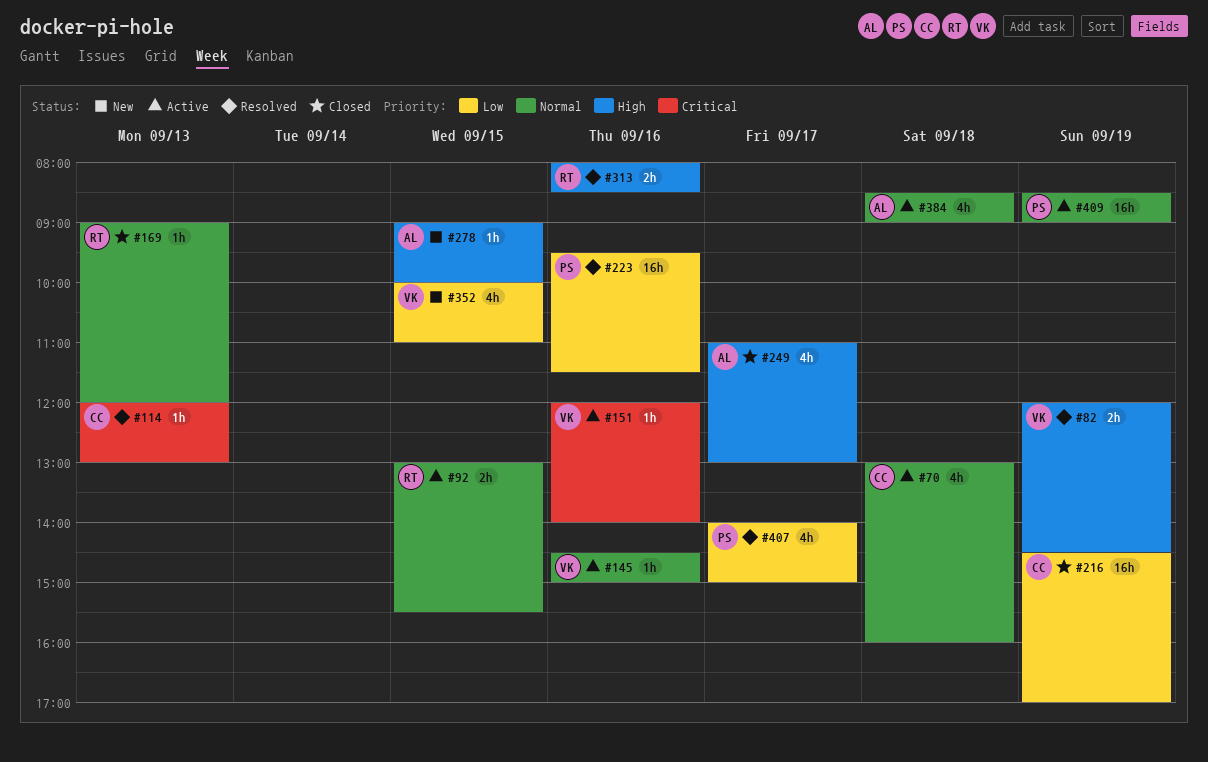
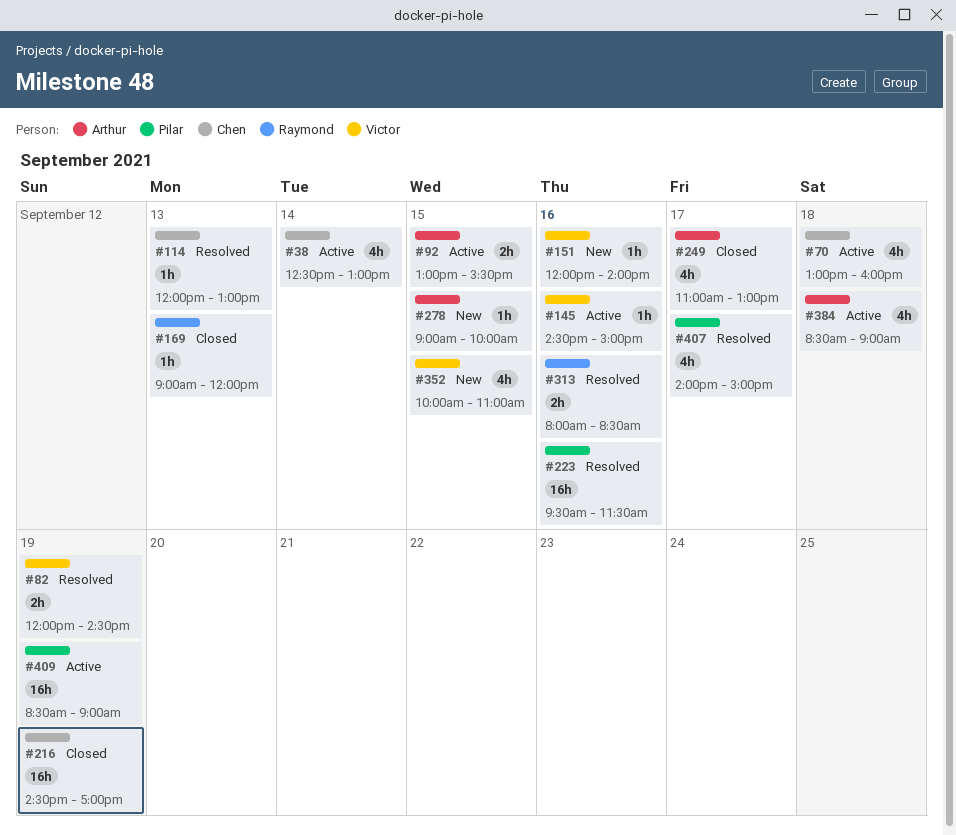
#38: none -> present
#92, owner: Raymond -> Arthur
#151, status: Active -> New

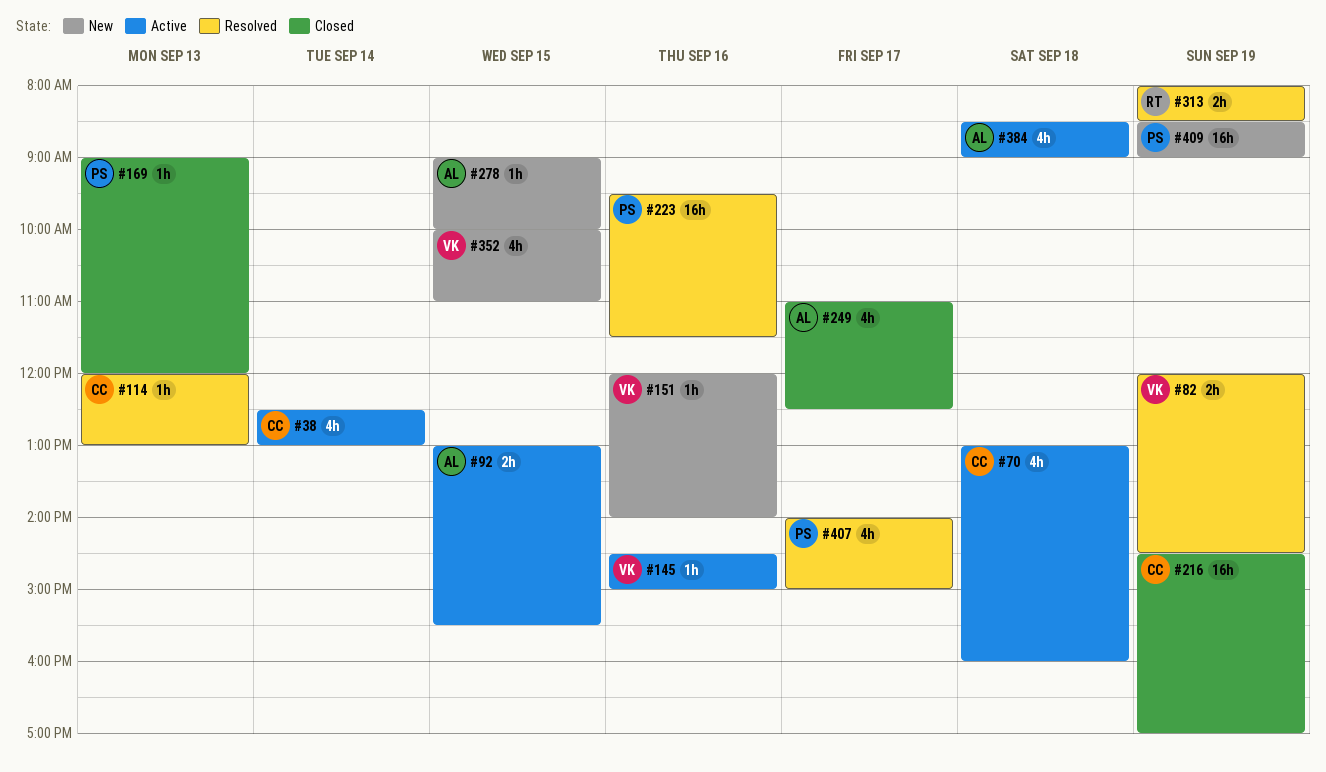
#169, owner: Raymond -> Pilar
#249, ends: 13:00 -> 12:30
#313, day: Sep 16 -> Sep 19
#409, status: Active -> New

